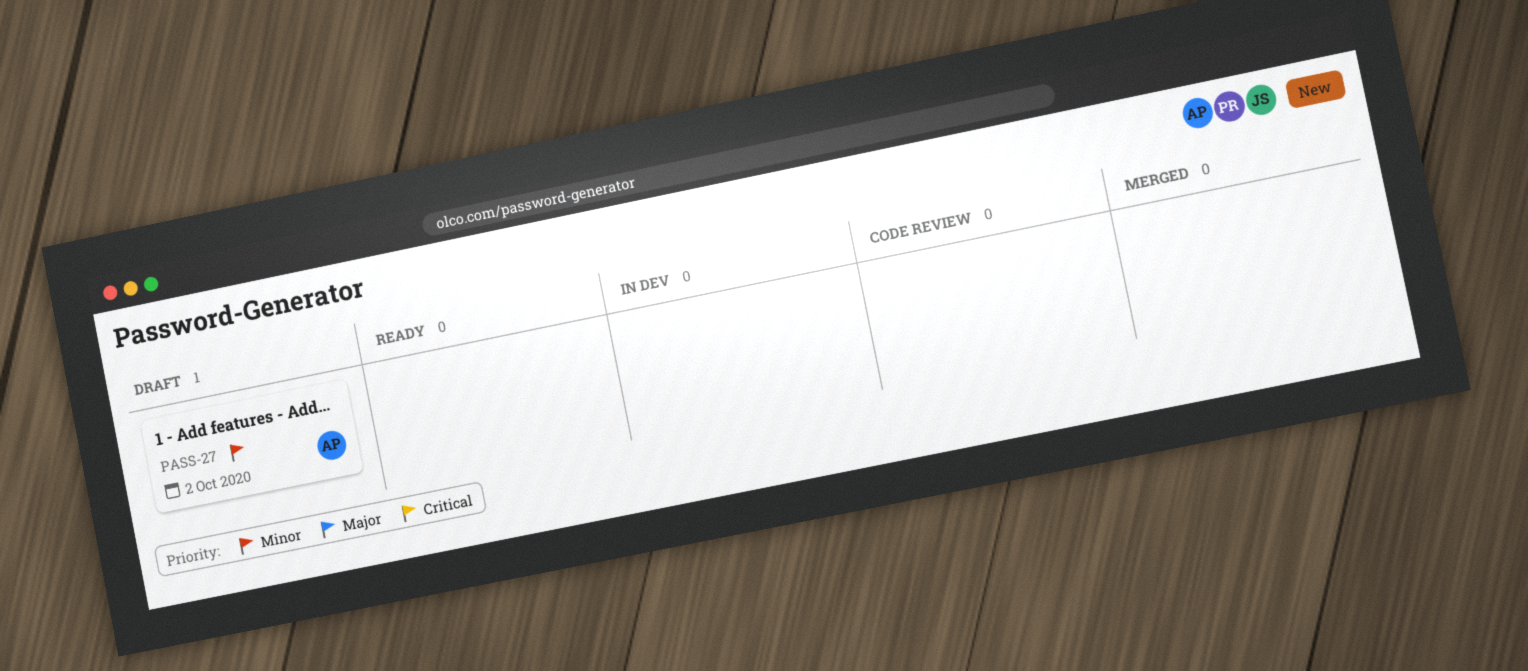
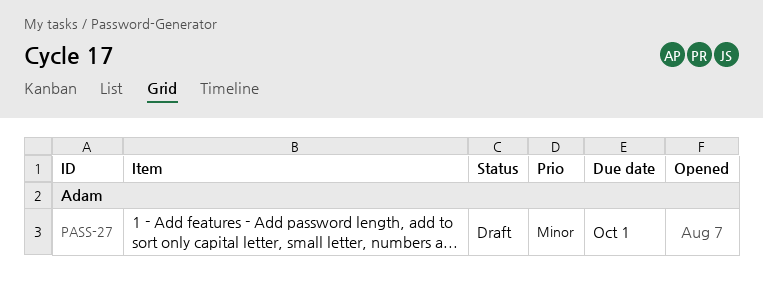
PASS-27, due: Oct 2 -> Oct 1

